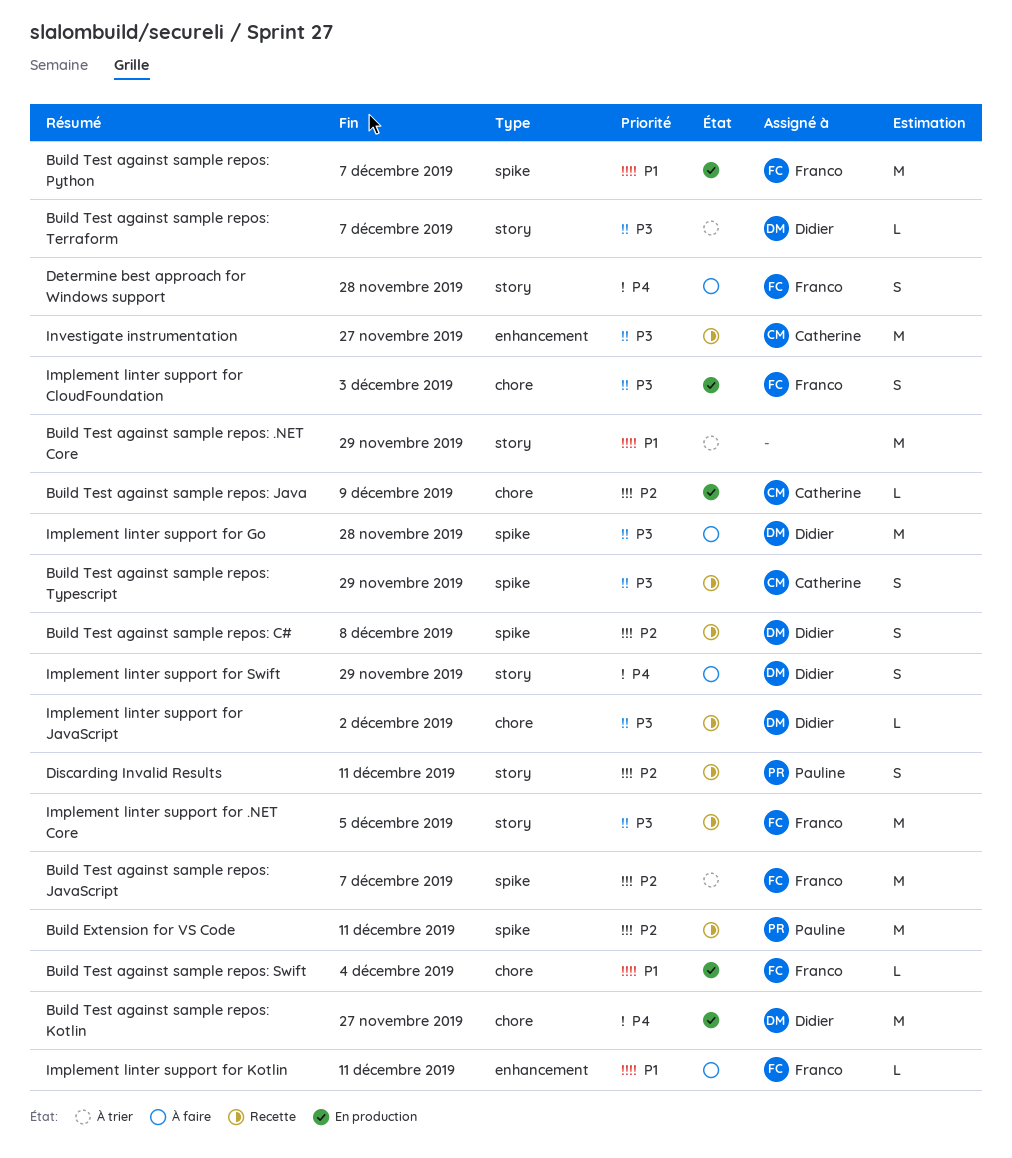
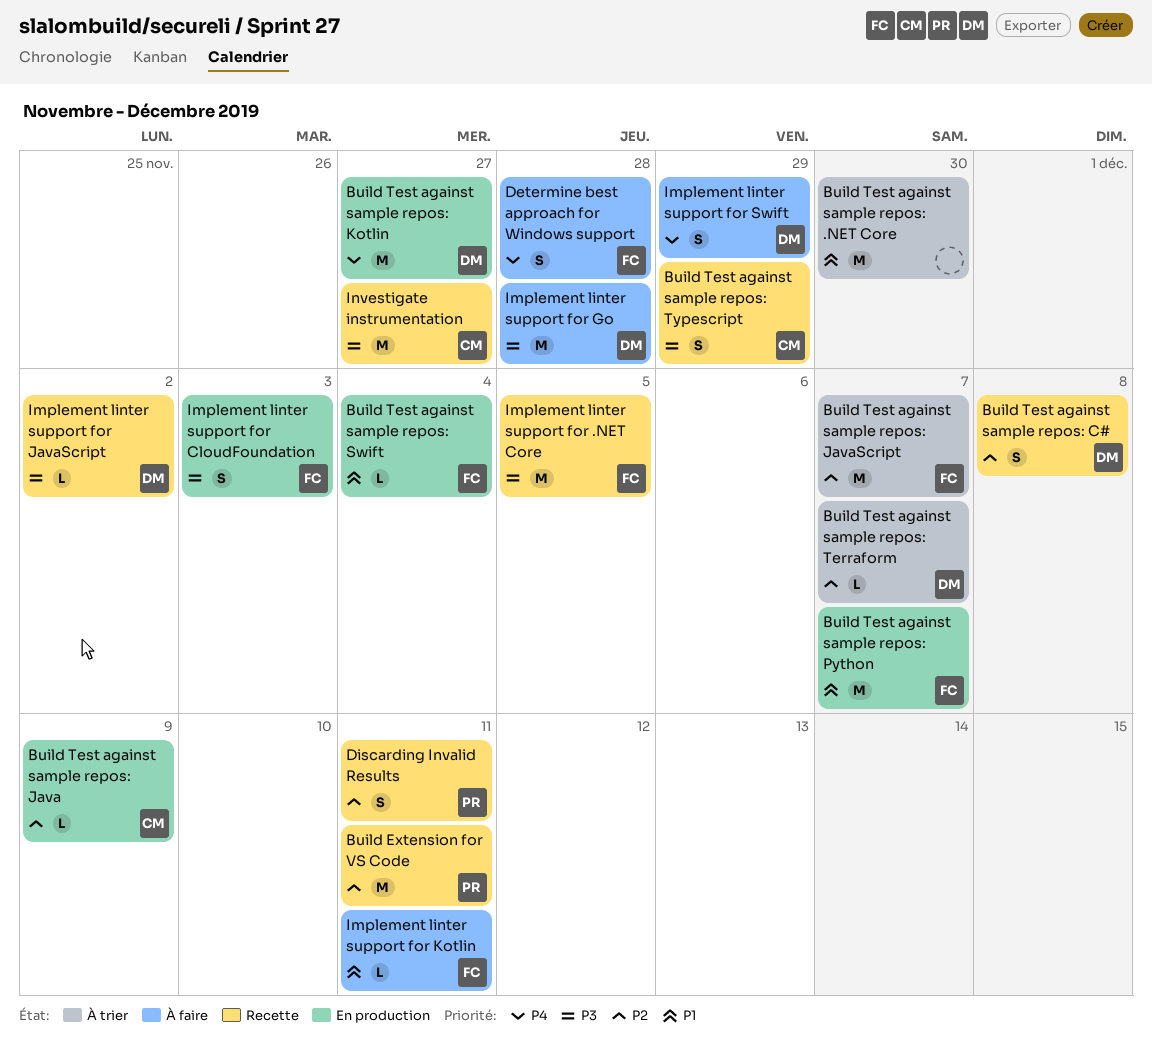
Build Test against sample repos: .NET Core, due: Nov 29 -> Nov 30
Build Test against sample repos: Terraform, priority: P3 -> P2

